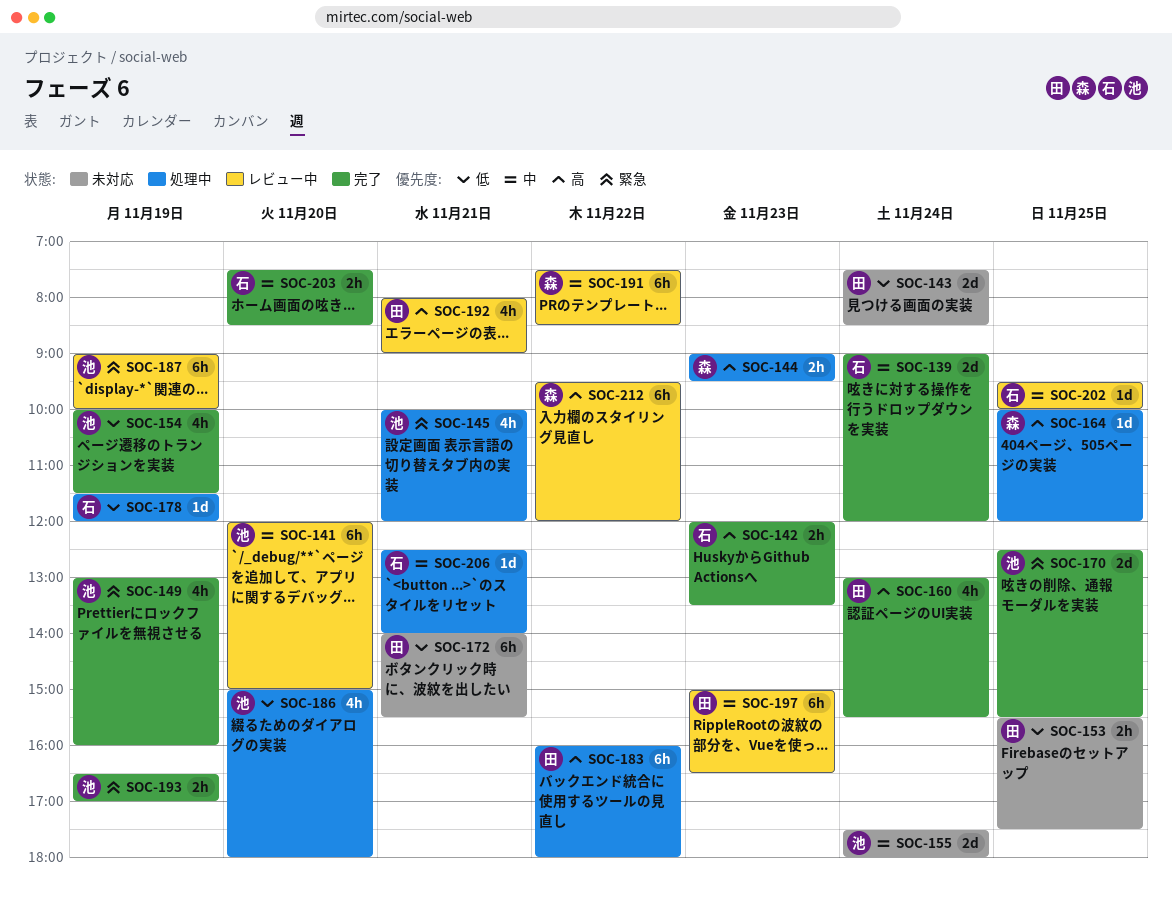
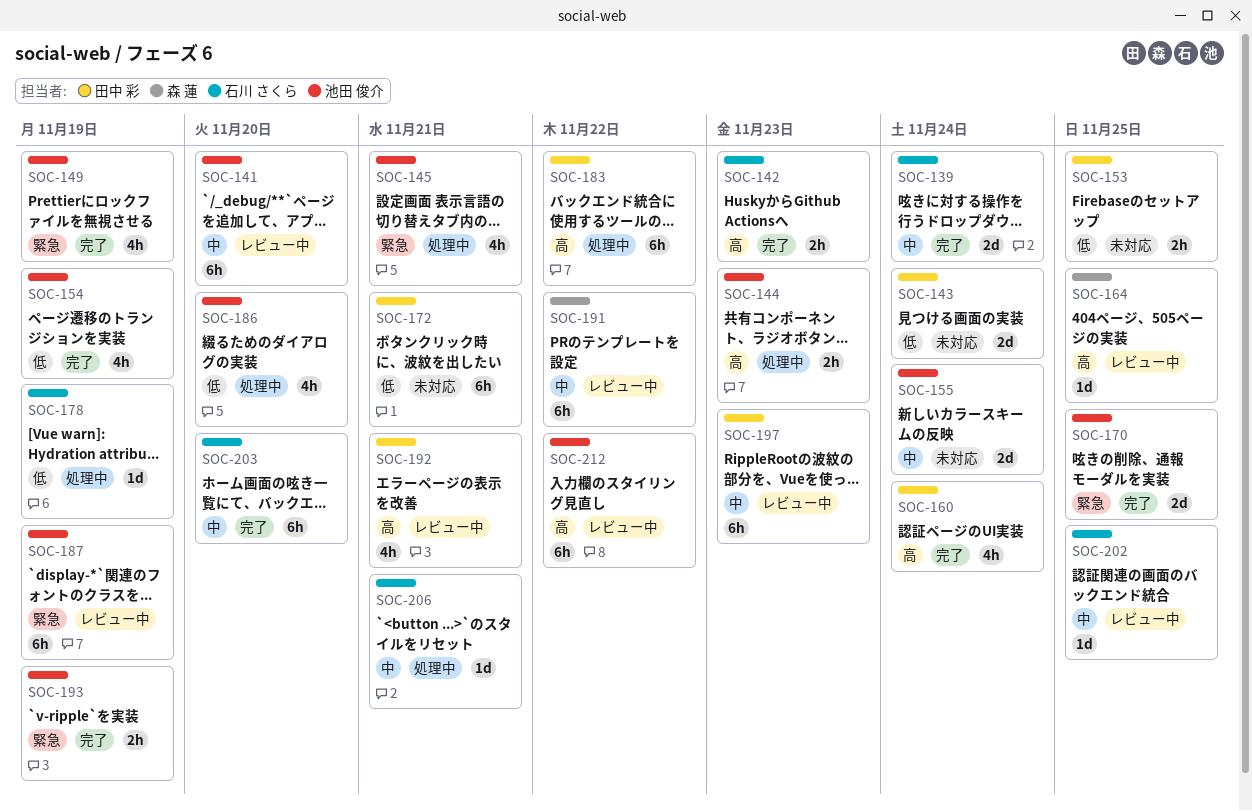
SOC-144, owner: 森 蓮 -> 池田 俊介
SOC-164, status: 処理中 -> レビュー中
SOC-203, estimate: 2h -> 6h
SOC-212, owner: 森 蓮 -> 池田 俊介

